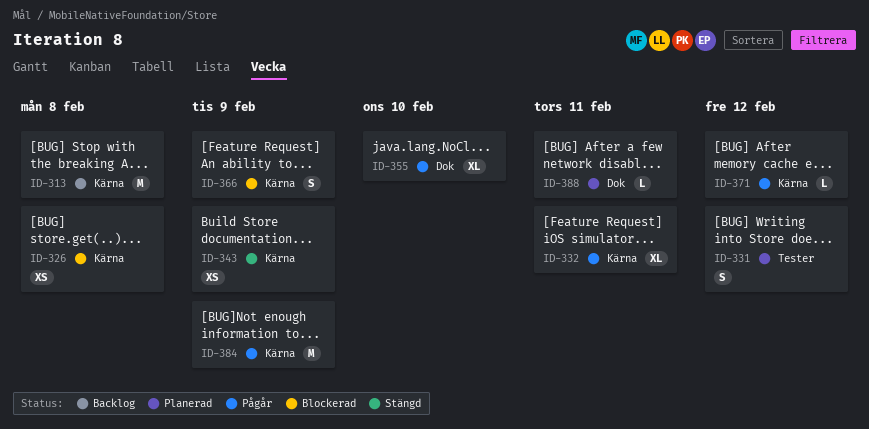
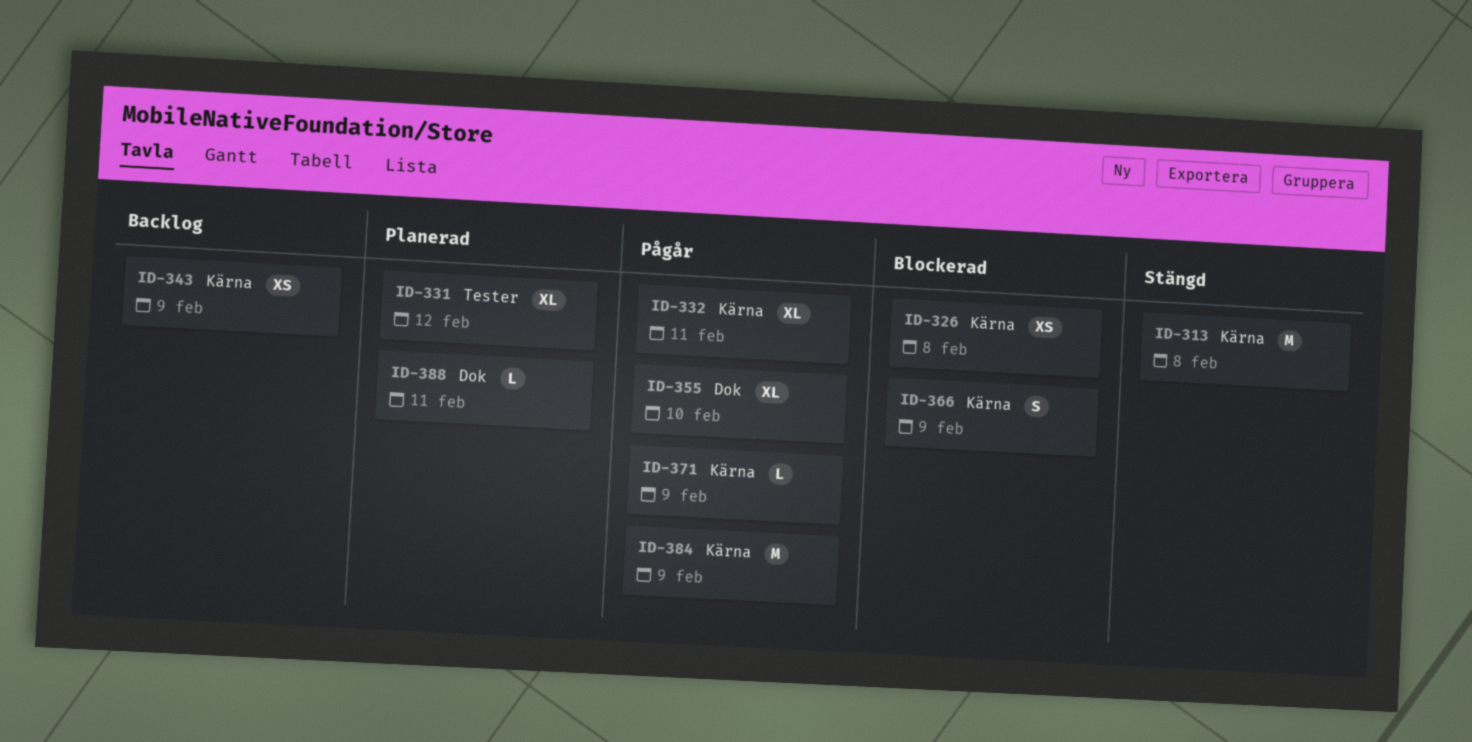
ID-313, status: Backlog -> Stängd
ID-331, estimate: S -> XL
ID-343, status: Stängd -> Backlog
ID-371, due: Feb 12 -> Feb 9

